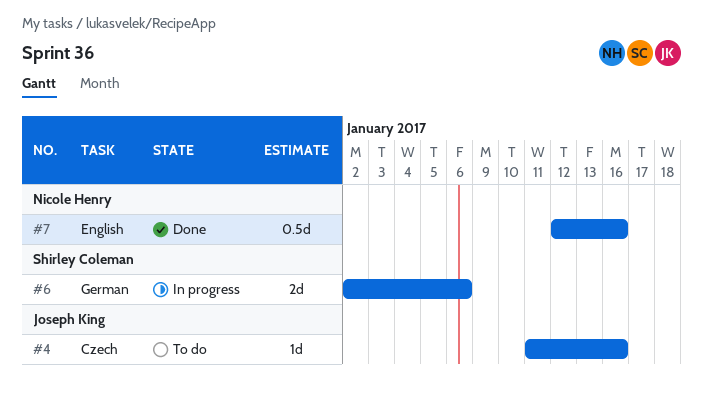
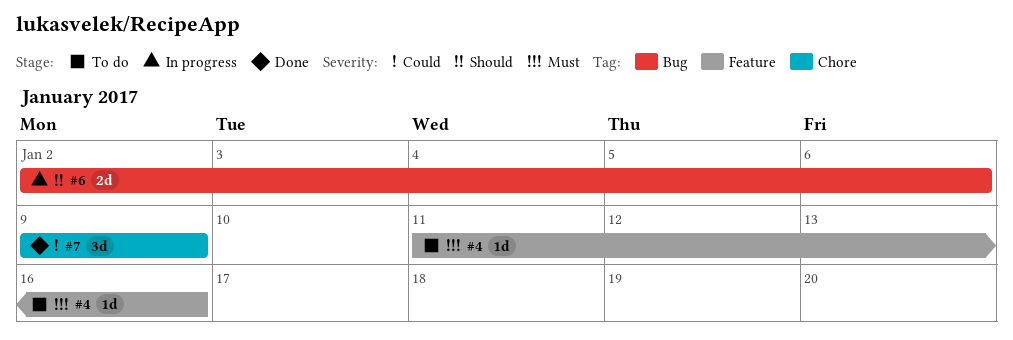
#7, estimate: 0.5d -> 3d
#7, start: Jan 12 -> Jan 9
#7, due: Jan 16 -> Jan 9

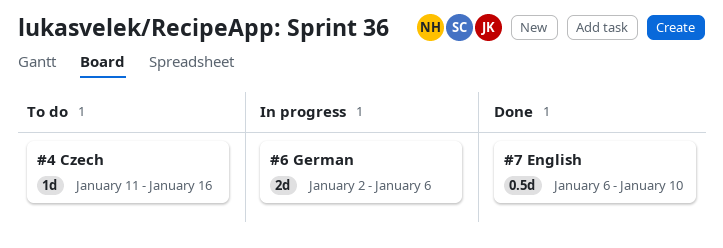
#7, estimate: 3d -> 0.5d
#7, start: Jan 9 -> Jan 6
#7, due: Jan 9 -> Jan 10

